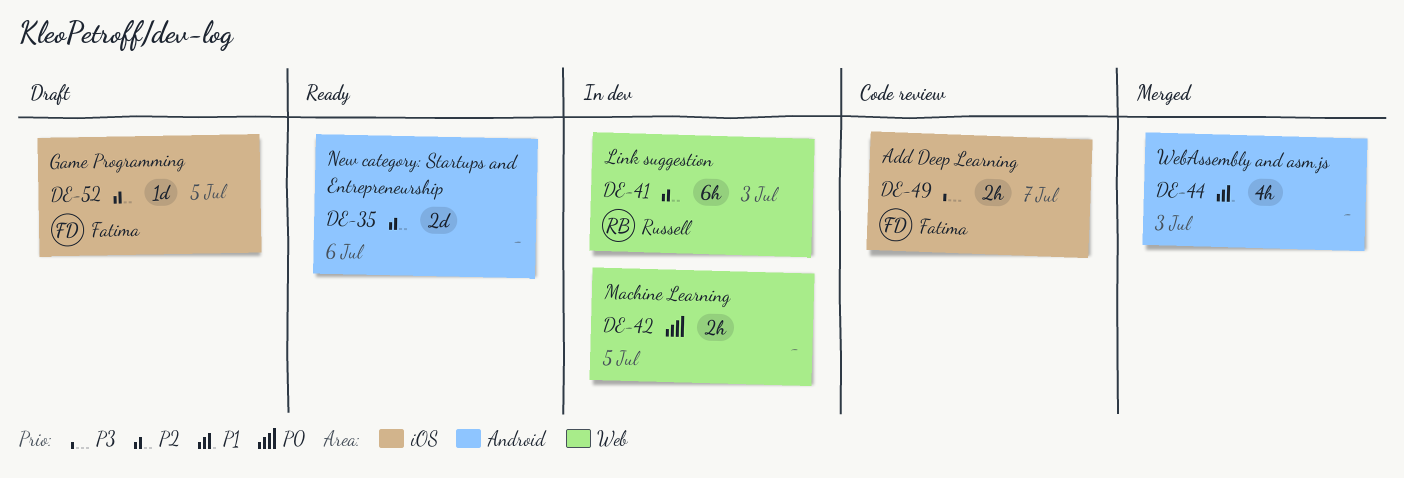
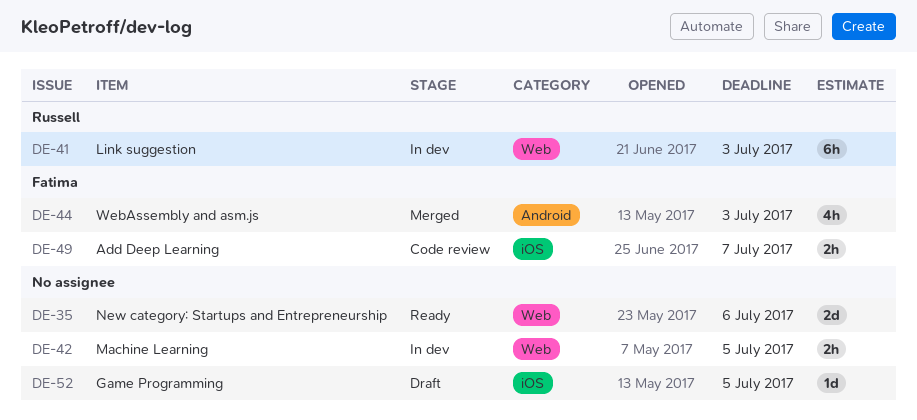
DE-35, label: Android -> Web
DE-44, owner: none -> Fatima
DE-52, owner: Fatima -> none

